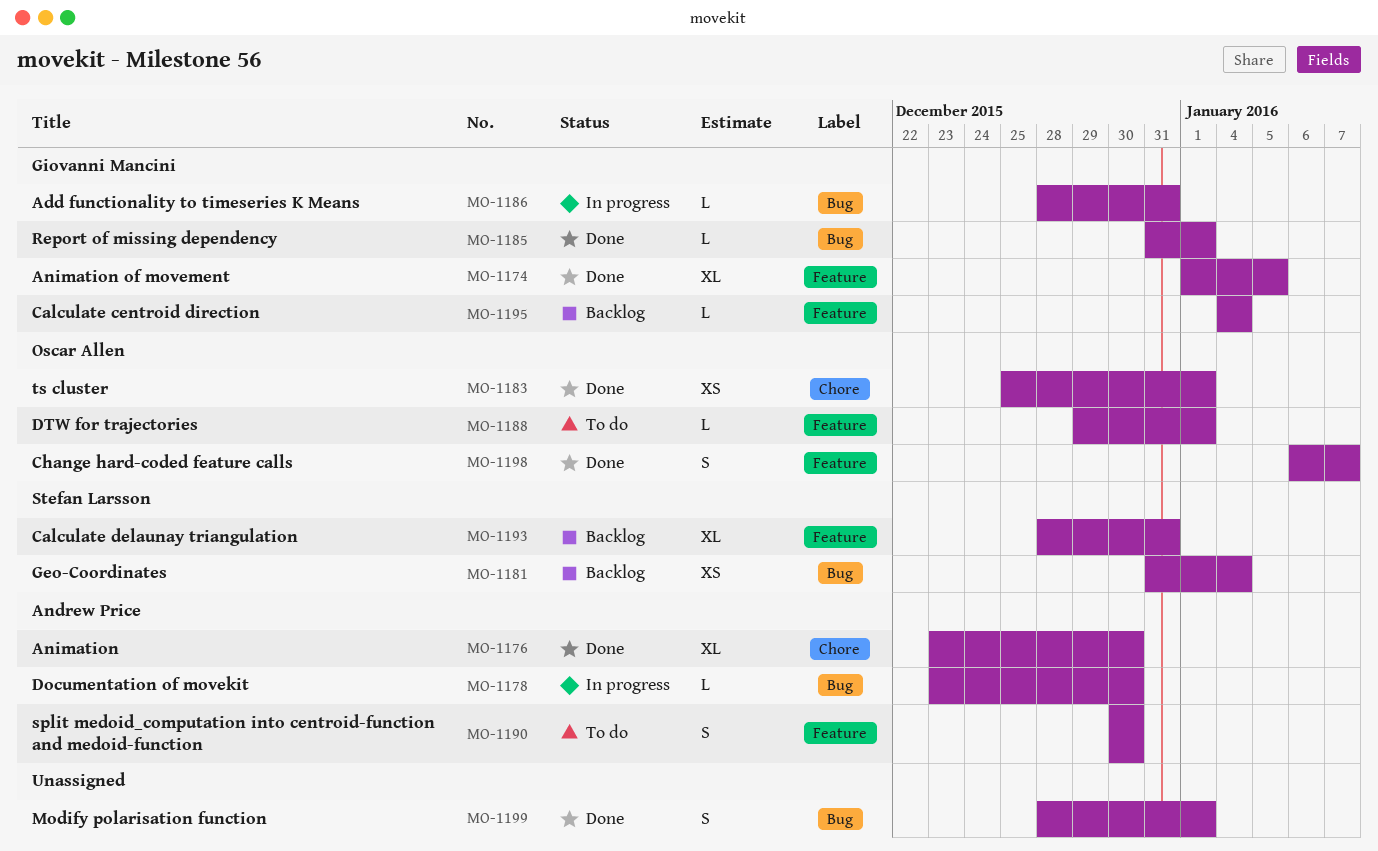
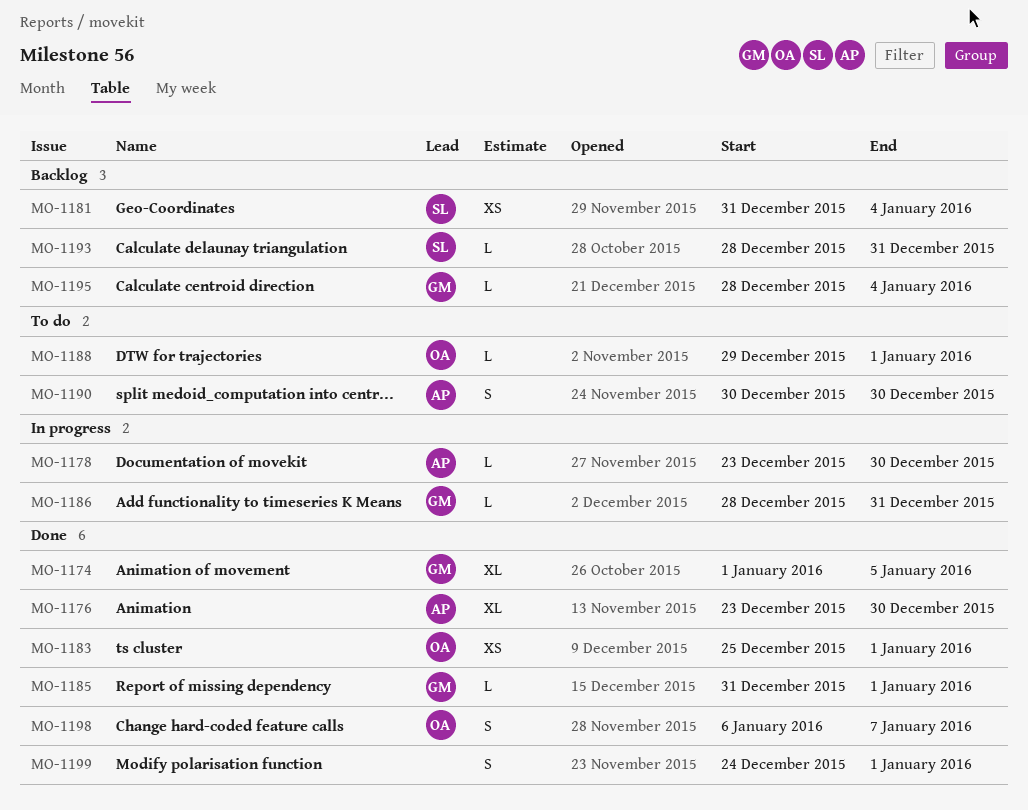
MO-1193, estimate: XL -> L
MO-1195, start: Jan 4 -> Dec 28
MO-1199, start: Dec 28 -> Dec 24

